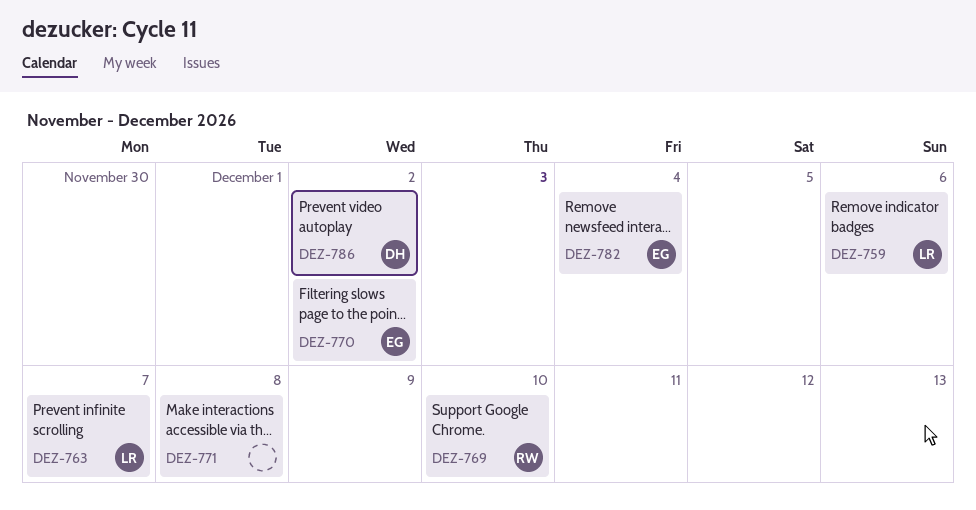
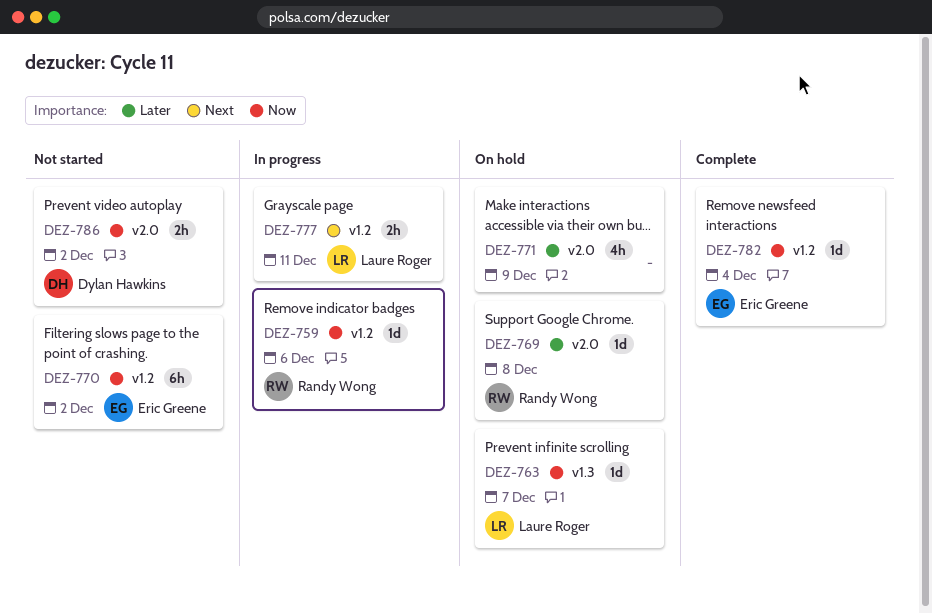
DEZ-759, owner: Laure Roger -> Randy Wong
DEZ-769, due: Dec 10 -> Dec 8
DEZ-771, due: Dec 8 -> Dec 9
DEZ-777: none -> present

